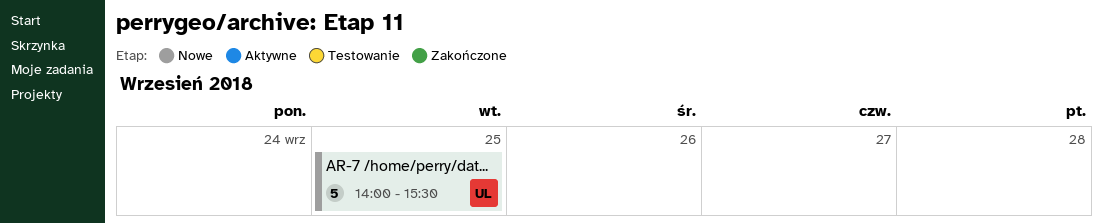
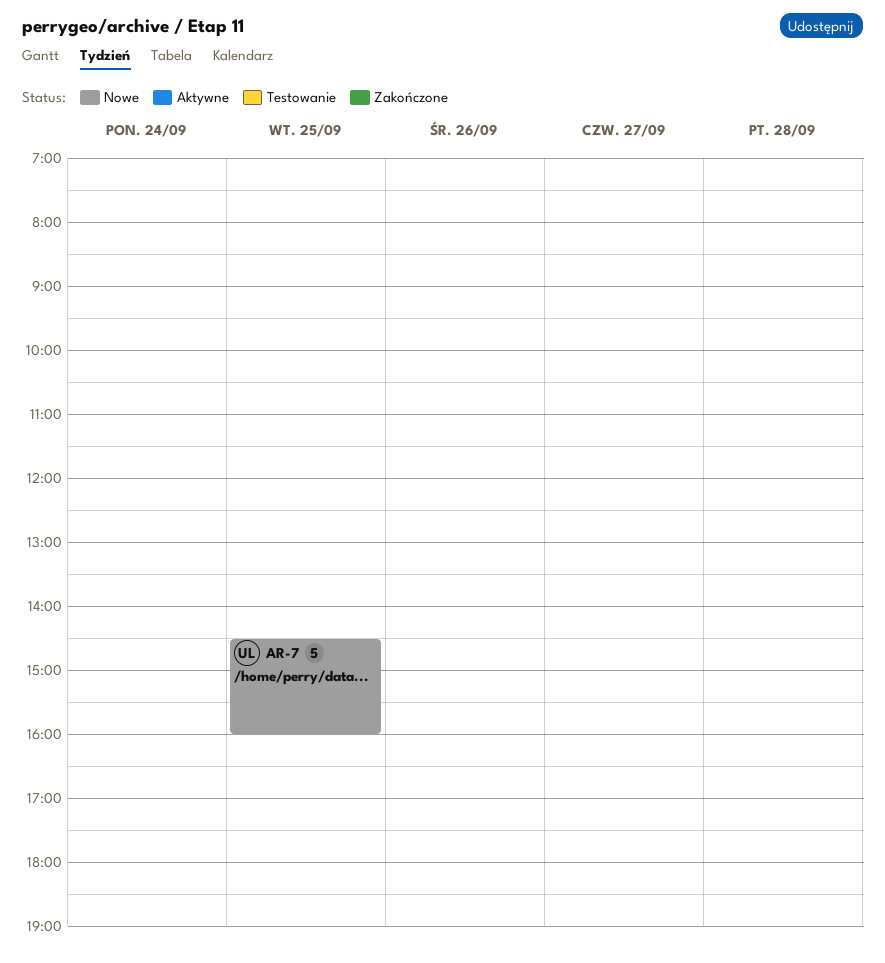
AR-7, begins: 14:00 -> 14:30
AR-7, ends: 15:30 -> 16:00

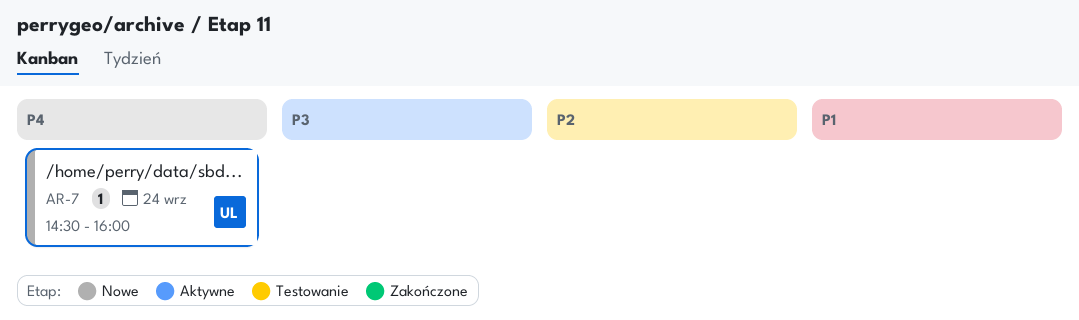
AR-7, estimate: 5 -> 1
AR-7, day: Sep 25 -> Sep 24

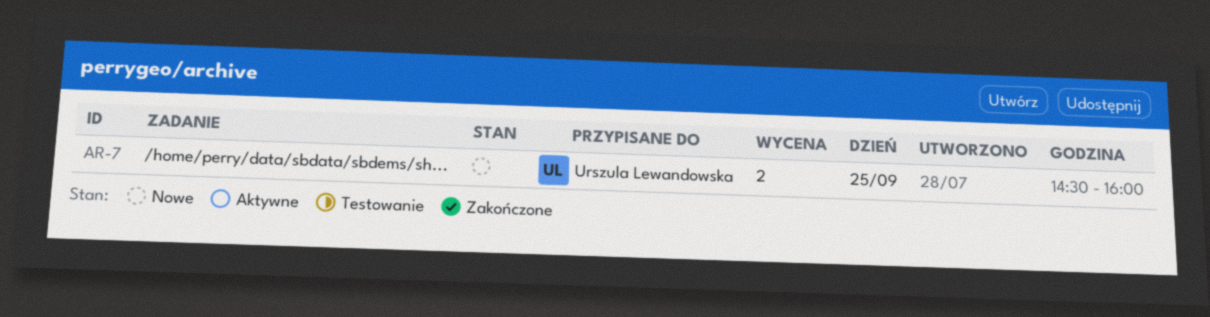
AR-7, estimate: 1 -> 2
AR-7, day: Sep 24 -> Sep 25

